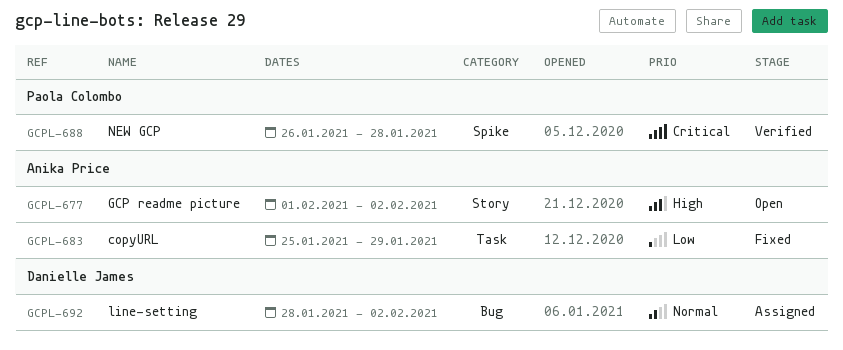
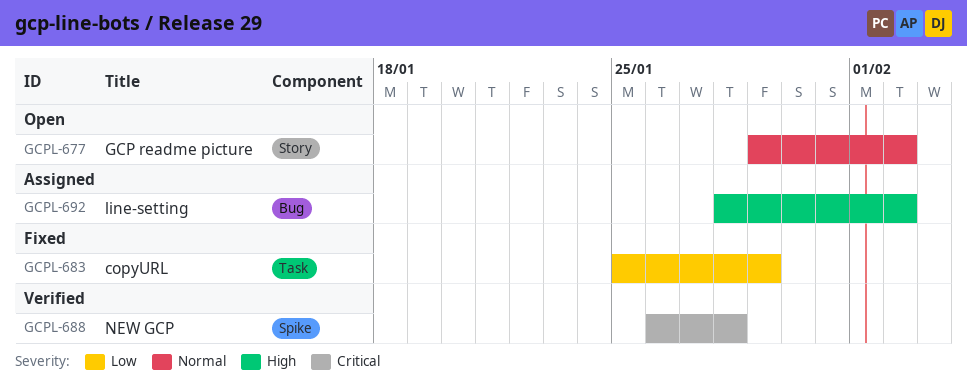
GCPL-677, priority: High -> Normal
GCPL-677, start: Feb 1 -> Jan 29
GCPL-692, priority: Normal -> High

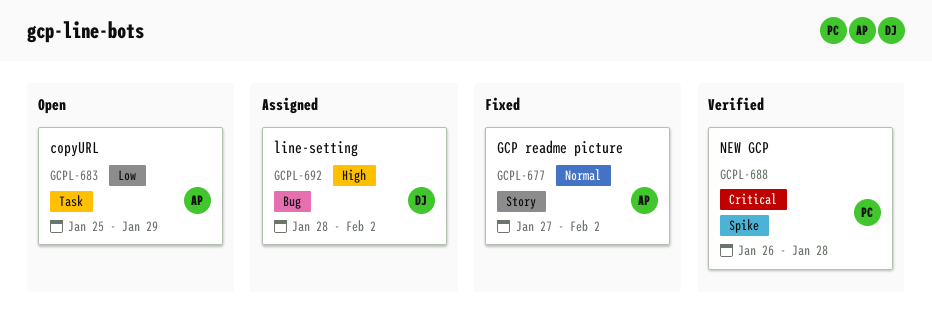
GCPL-677, status: Open -> Fixed
GCPL-677, start: Jan 29 -> Jan 27
GCPL-683, status: Fixed -> Open

